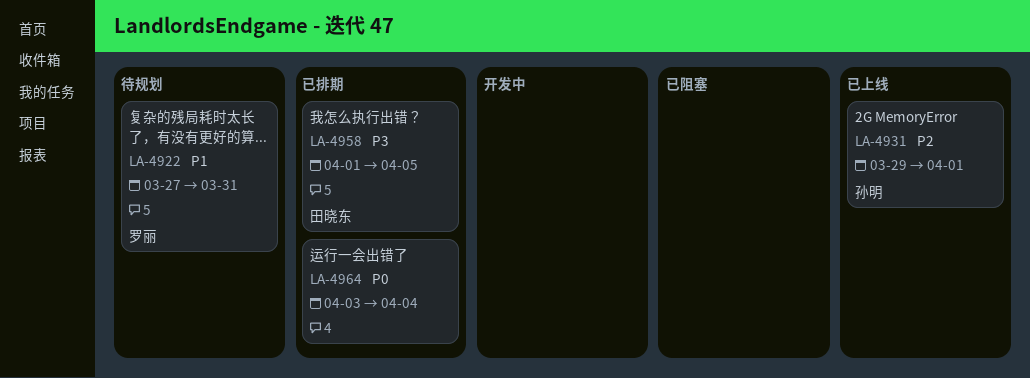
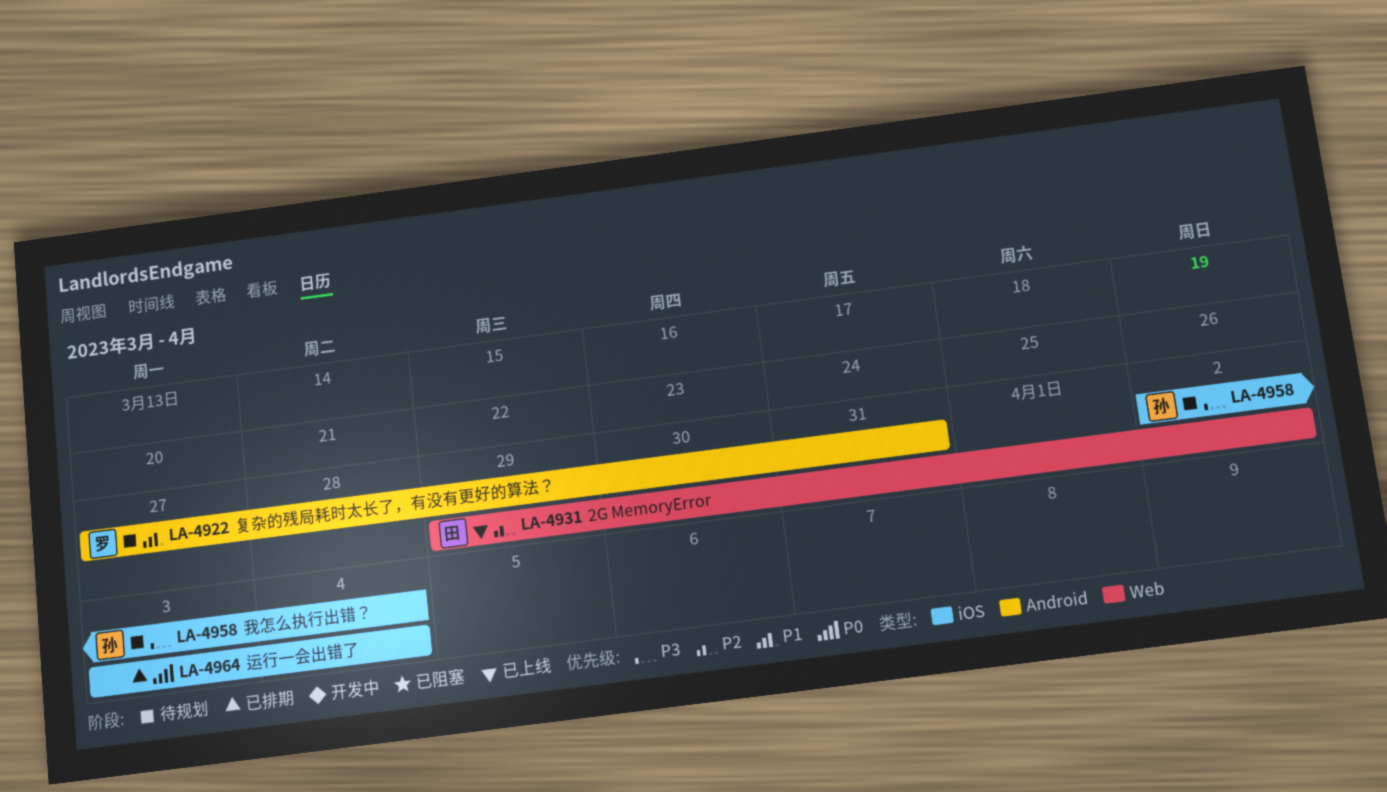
LA-4931, owner: 孙明 -> 田晓东
LA-4931, due: Apr 1 -> Apr 2
LA-4958, status: 已排期 -> 待规划
LA-4958, owner: 田晓东 -> 孙明
LA-4958, start: Apr 1 -> Apr 2
LA-4958, due: Apr 5 -> Apr 4

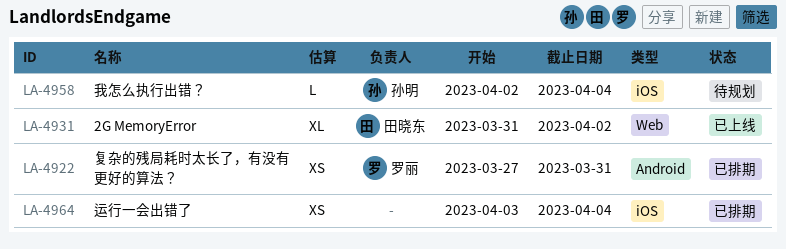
LA-4922, status: 待规划 -> 已排期
LA-4931, start: Mar 29 -> Mar 31

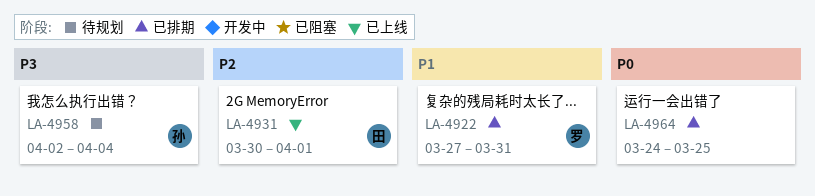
LA-4931, start: Mar 31 -> Mar 30
LA-4931, due: Apr 2 -> Apr 1
LA-4964, start: Apr 3 -> Mar 24
LA-4964, due: Apr 4 -> Mar 25

